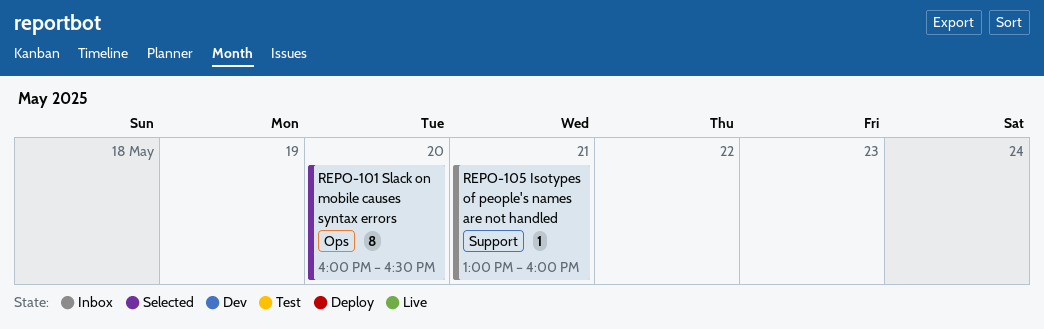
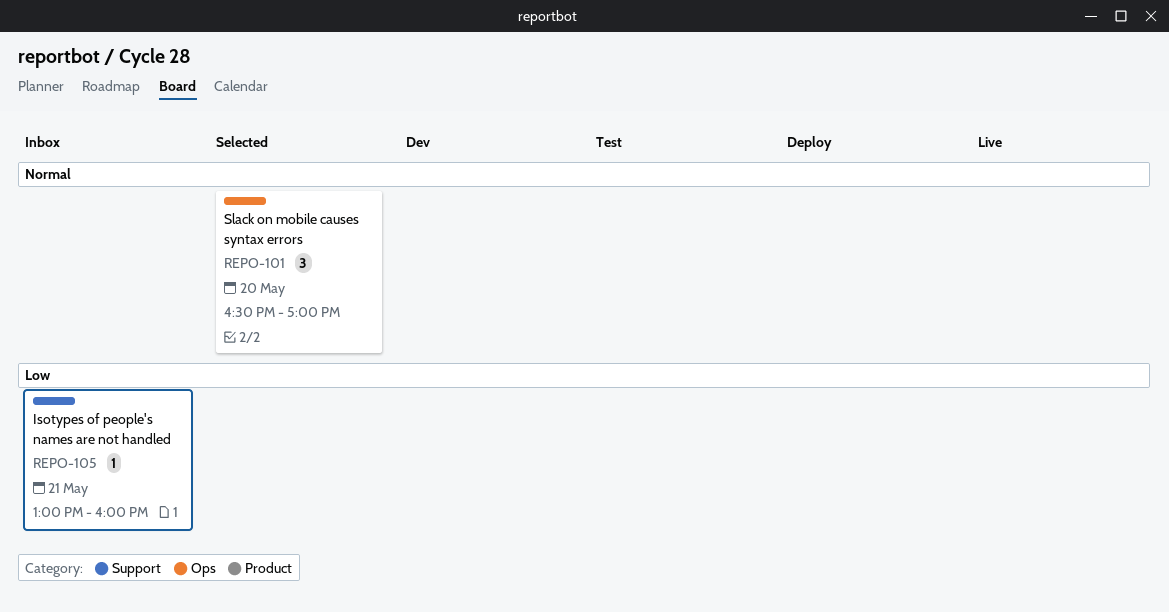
REPO-101, estimate: 8 -> 3
REPO-101, begins: 16:00 -> 16:30
REPO-101, ends: 16:30 -> 17:00

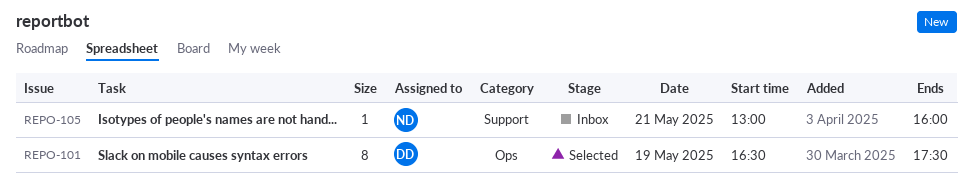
REPO-101, estimate: 3 -> 8
REPO-101, day: May 20 -> May 19
REPO-101, ends: 17:00 -> 17:30

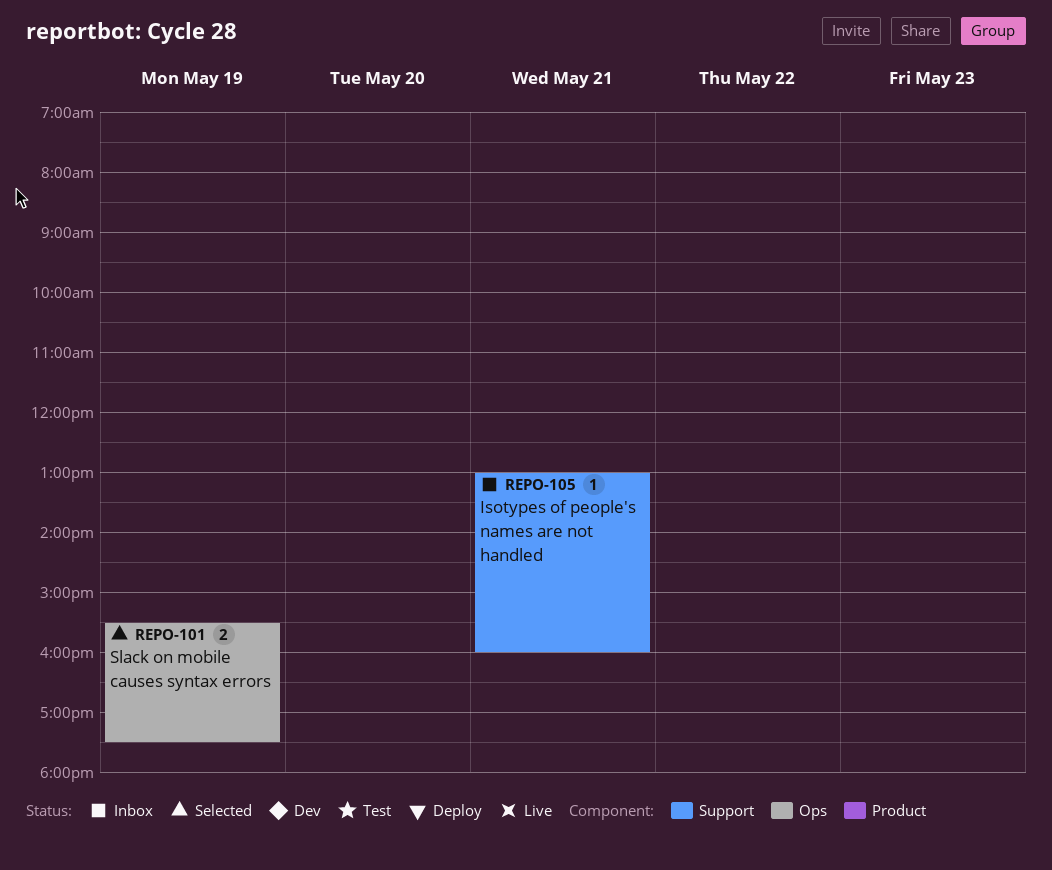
REPO-101, estimate: 8 -> 2
REPO-101, begins: 16:30 -> 15:30

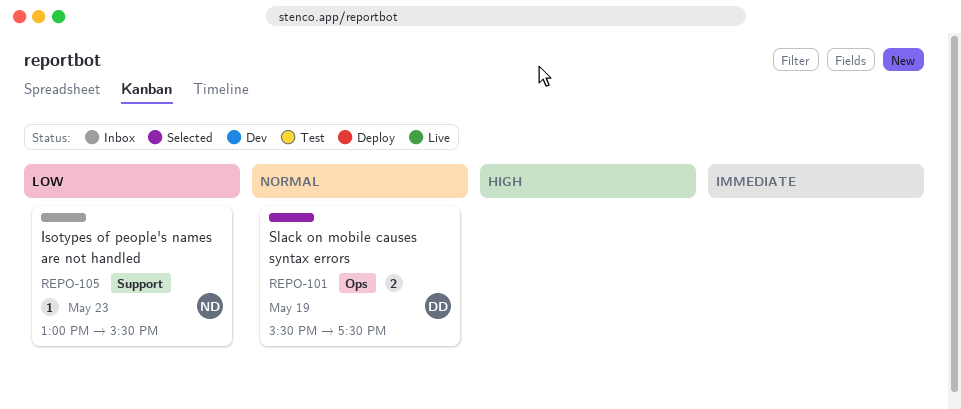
REPO-105, day: May 21 -> May 23
REPO-105, ends: 16:00 -> 15:30

